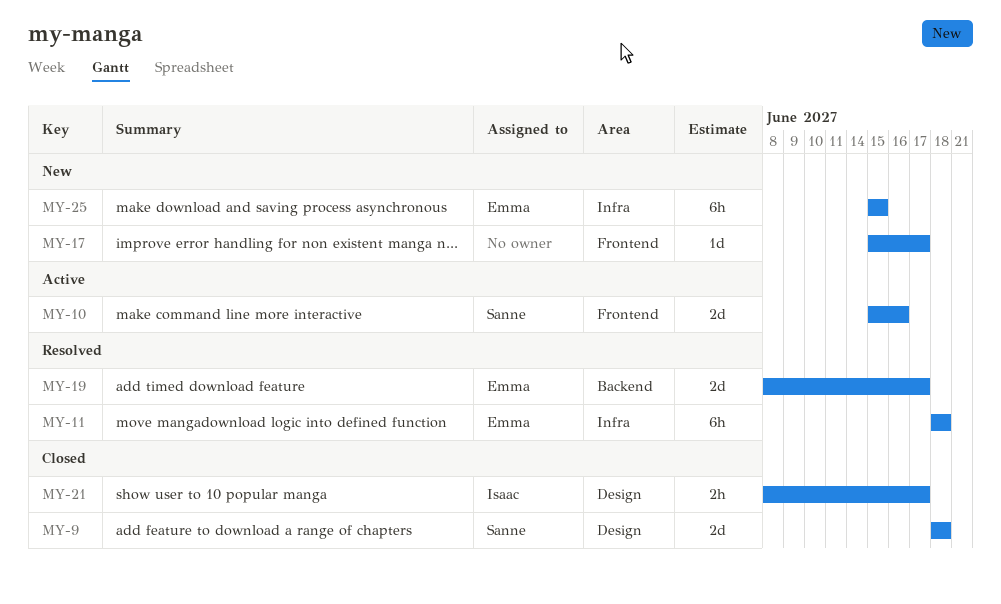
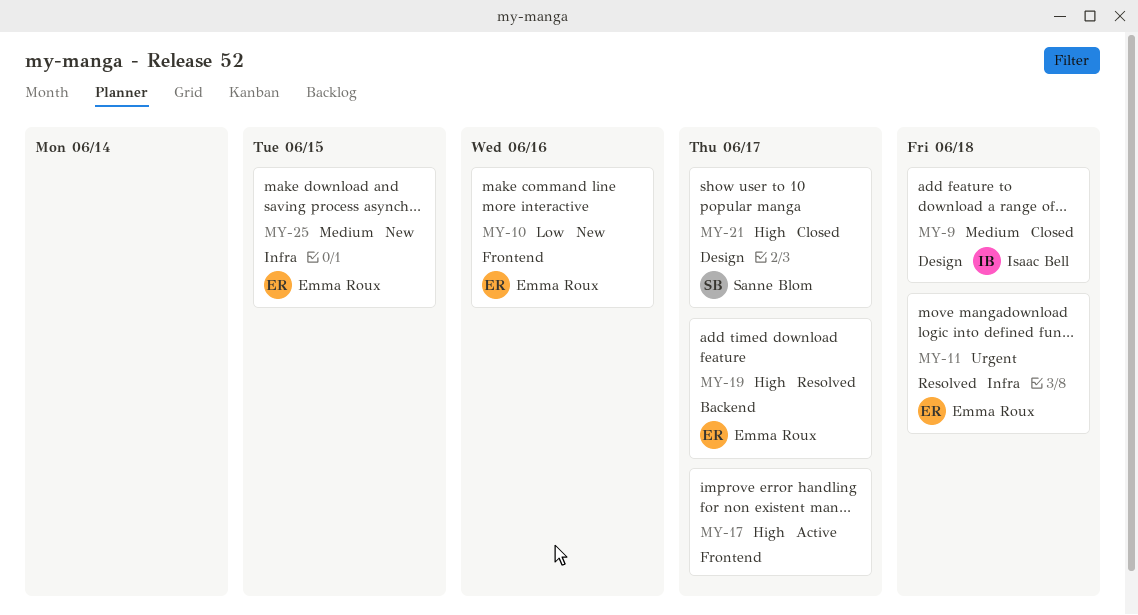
MY-9, owner: Sanne Blom -> Isaac Bell
MY-10, status: Active -> New
MY-10, owner: Sanne Blom -> Emma Roux
MY-17, status: New -> Active
MY-21, owner: Isaac Bell -> Sanne Blom

